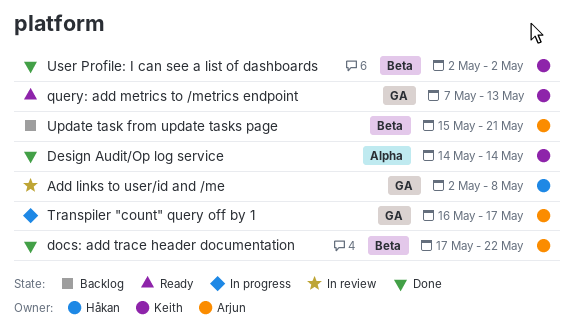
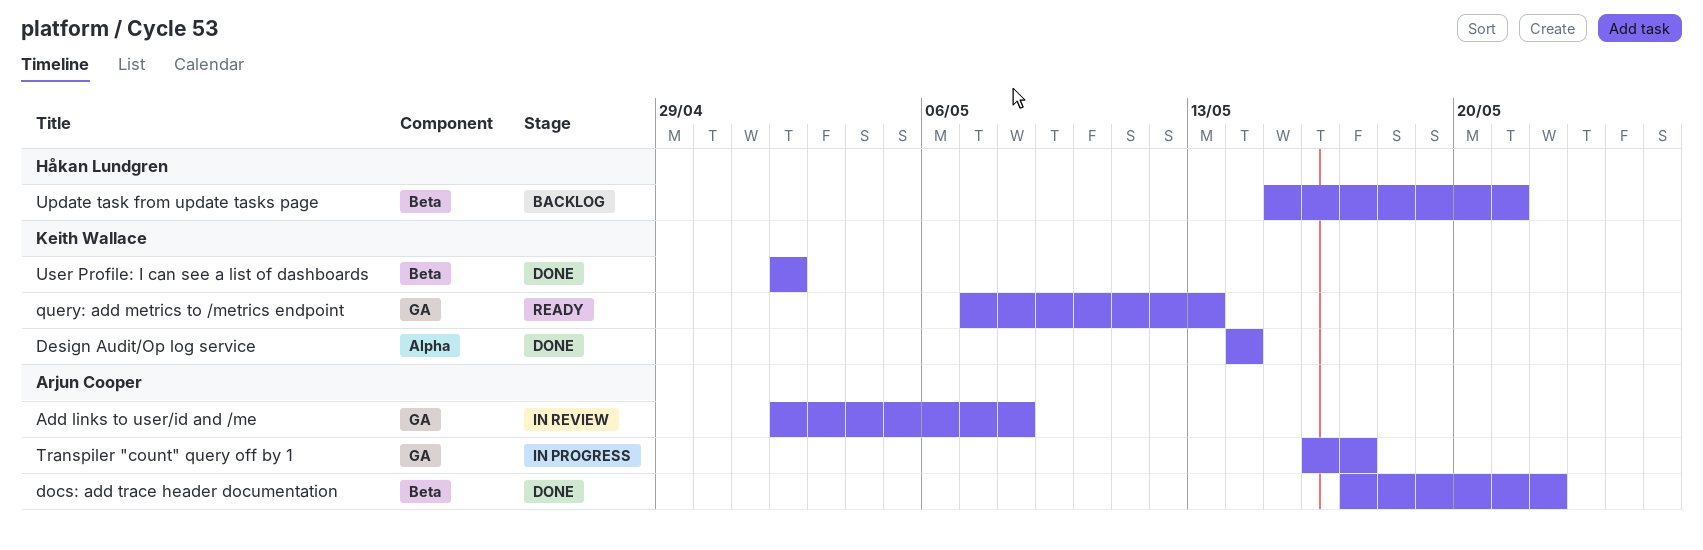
Add links to user/id and /me, owner: Håkan Lundgren -> Arjun Cooper
Update task from update tasks page, owner: Arjun Cooper -> Håkan Lundgren

